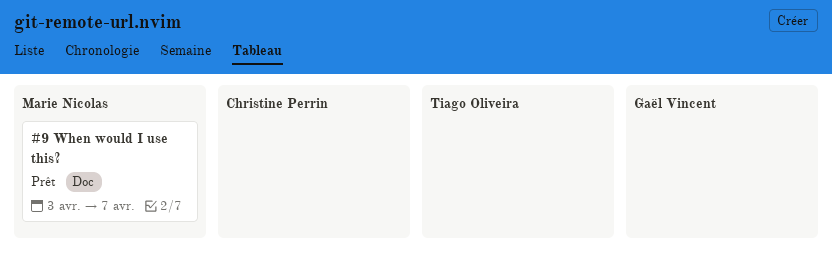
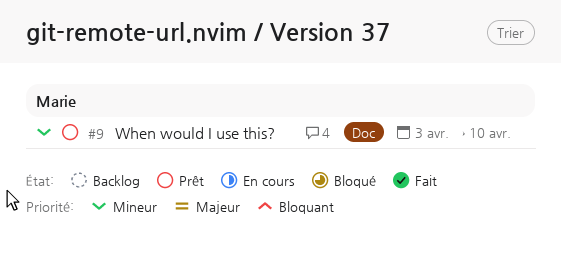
#9, due: Apr 7 -> Apr 10

